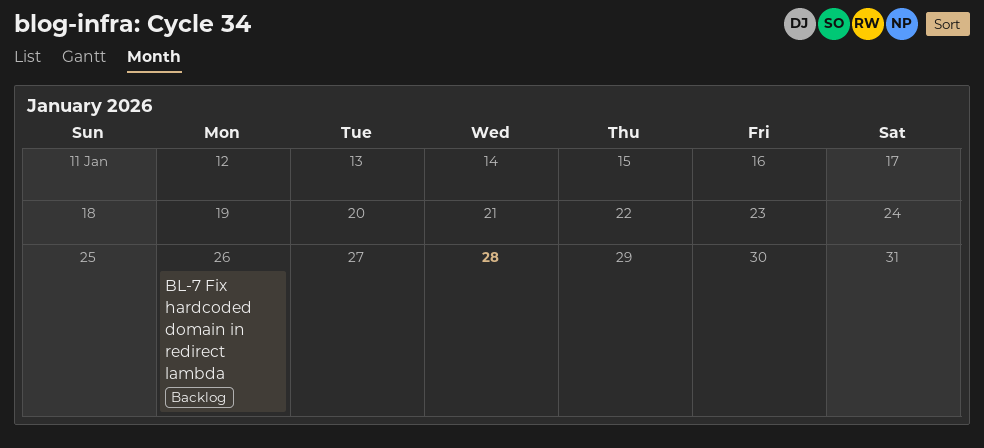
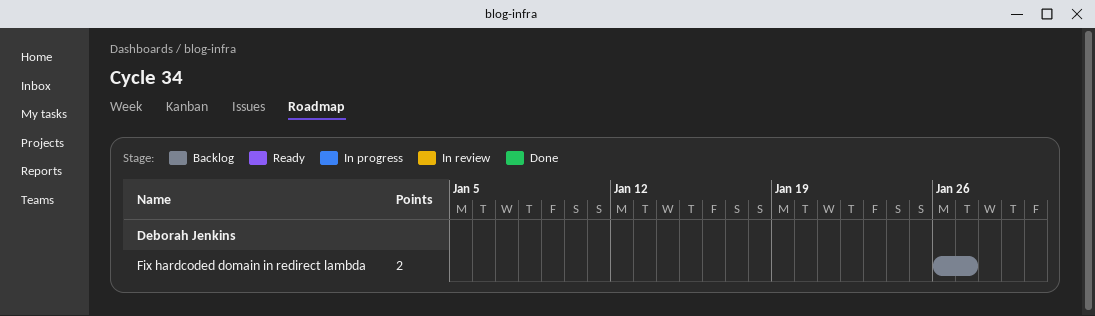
Fix hardcoded domain in redirect lambda, due: Jan 26 -> Jan 27

